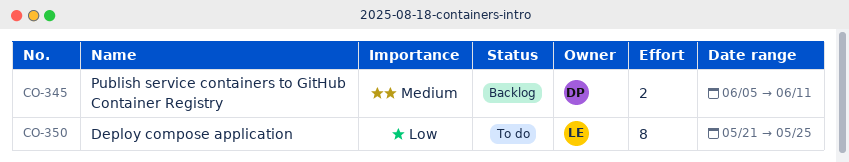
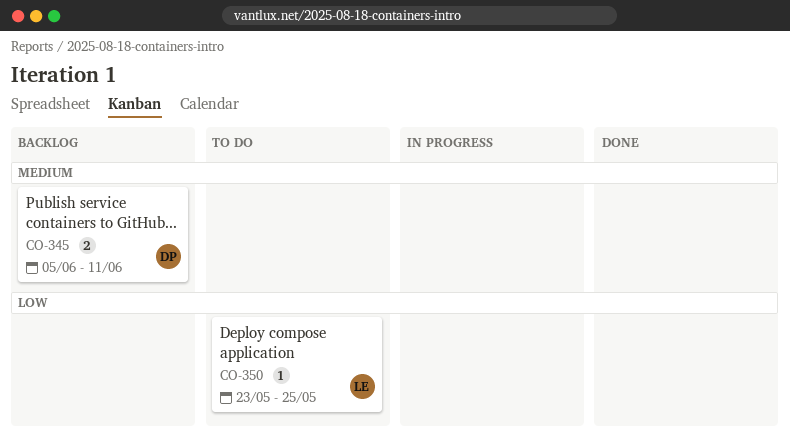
CO-350, estimate: 8 -> 1
CO-350, start: May 21 -> May 23

